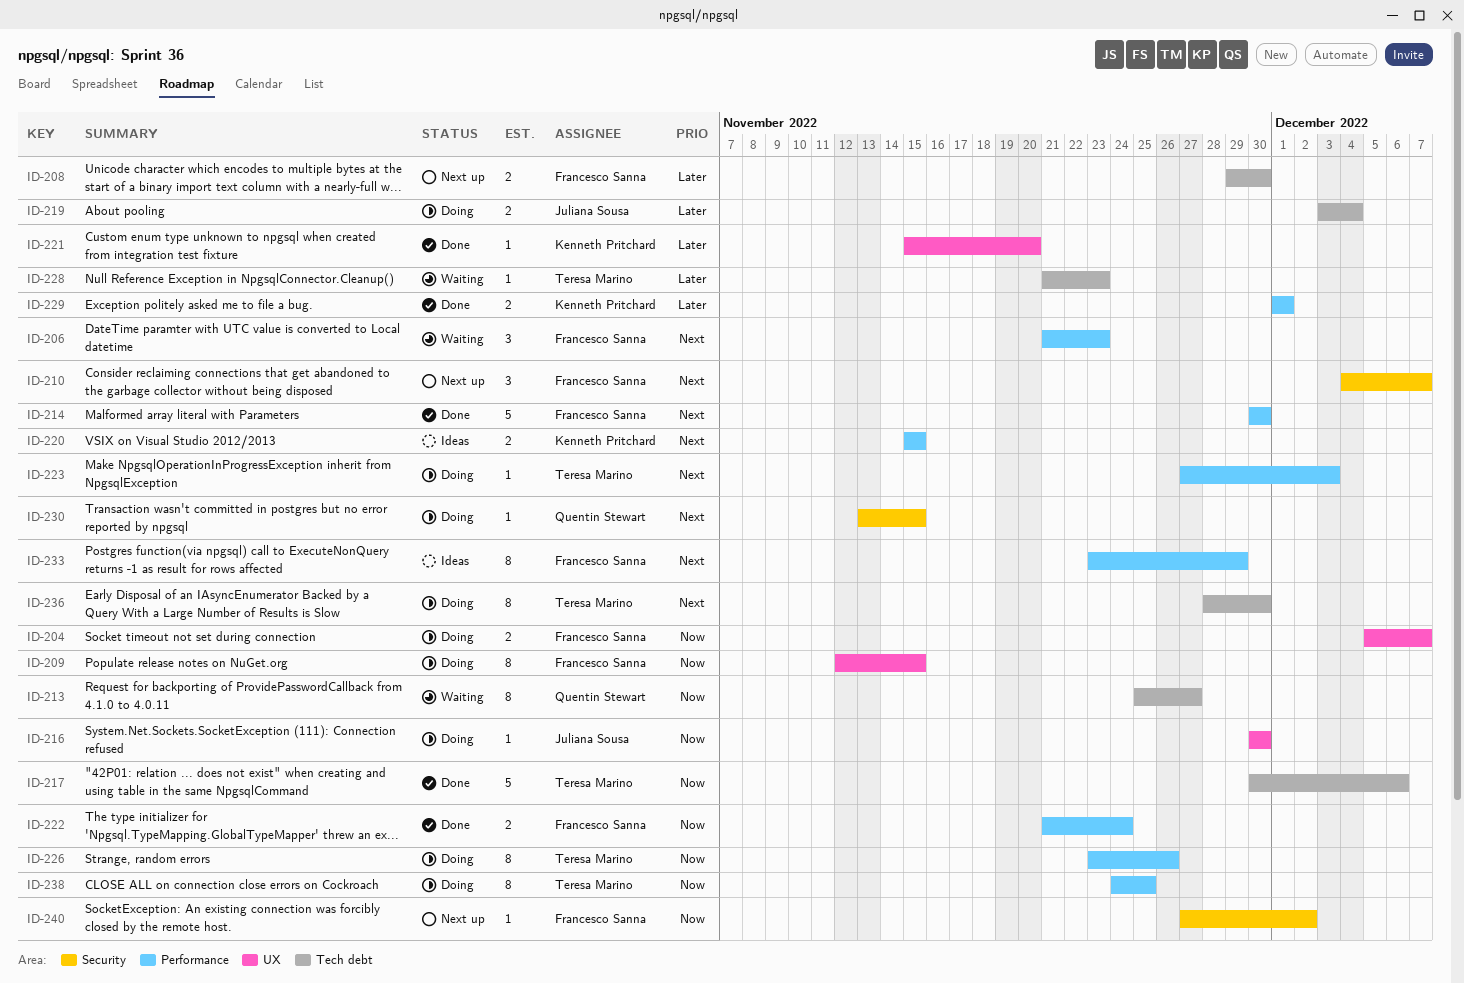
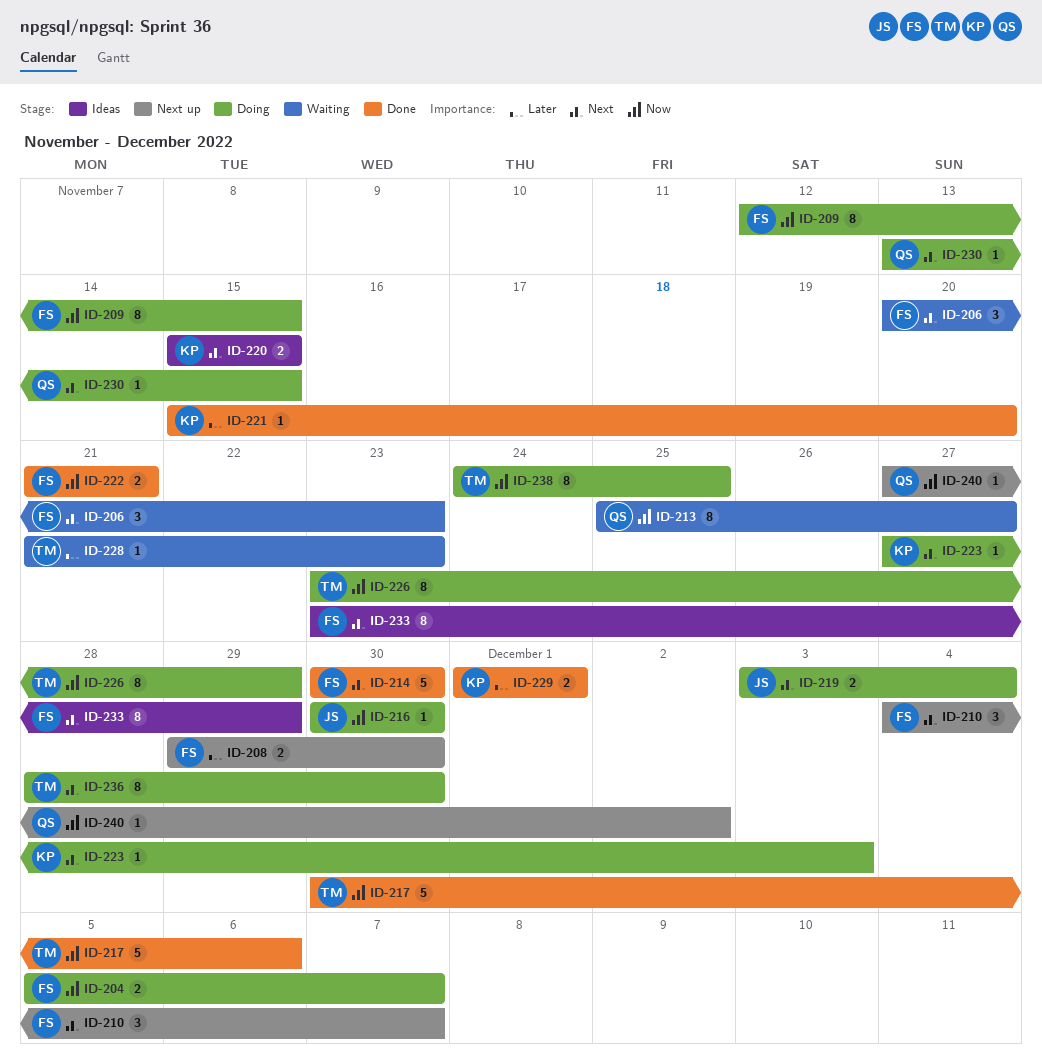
ID-206, start: Nov 21 -> Nov 20
ID-219, priority: Later -> Next
ID-222, due: Nov 24 -> Nov 21
ID-223, owner: Teresa Marino -> Kenneth Pritchard
ID-226, due: Nov 26 -> Nov 29
ID-240, owner: Francesco Sanna -> Quentin Stewart

